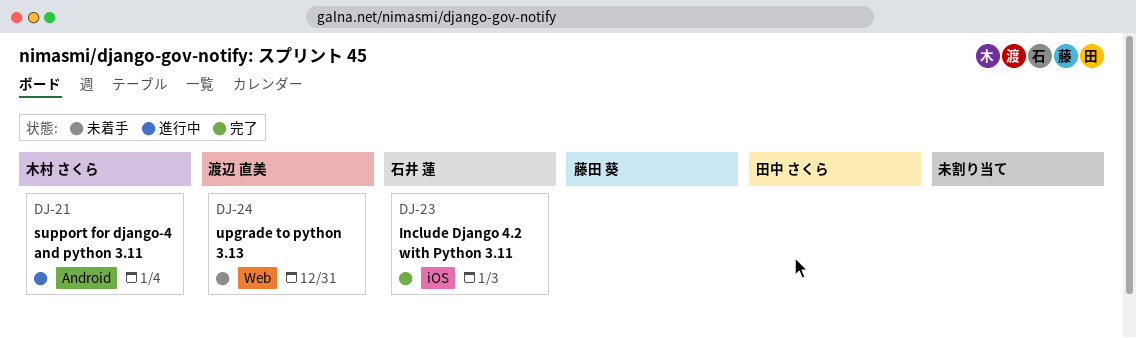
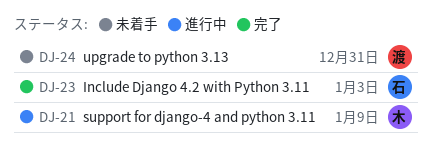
DJ-21, due: Jan 4 -> Jan 9

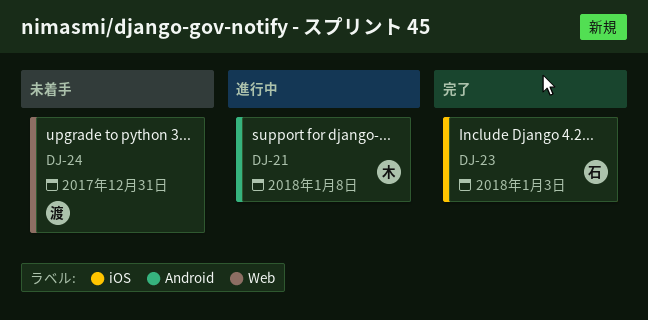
DJ-21, due: Jan 9 -> Jan 8

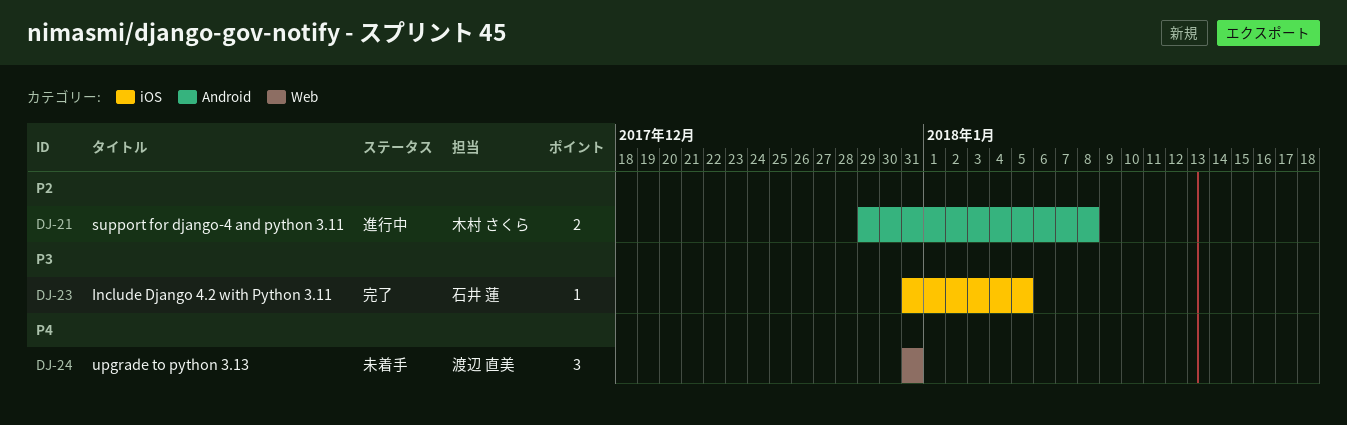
DJ-23, due: Jan 3 -> Jan 5

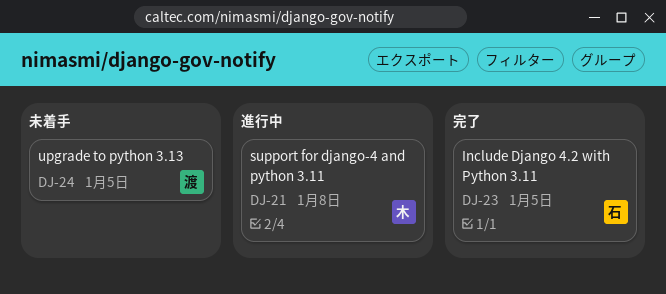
DJ-24, due: Dec 31 -> Jan 5

